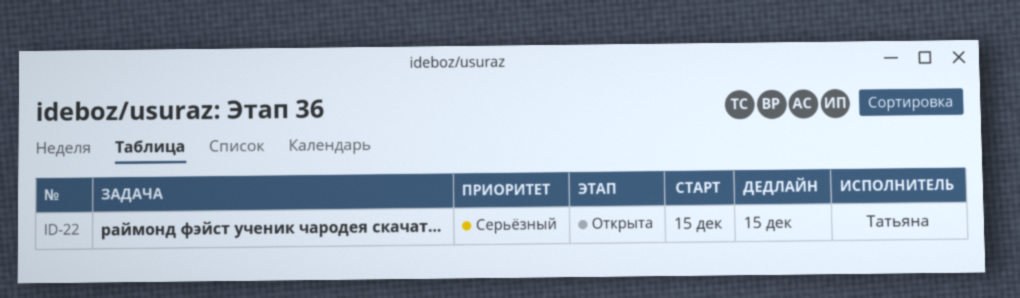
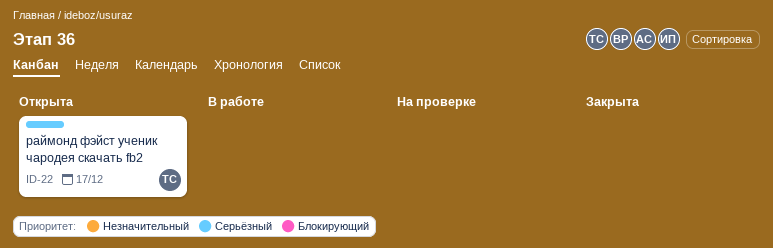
ID-22, due: Dec 15 -> Dec 17

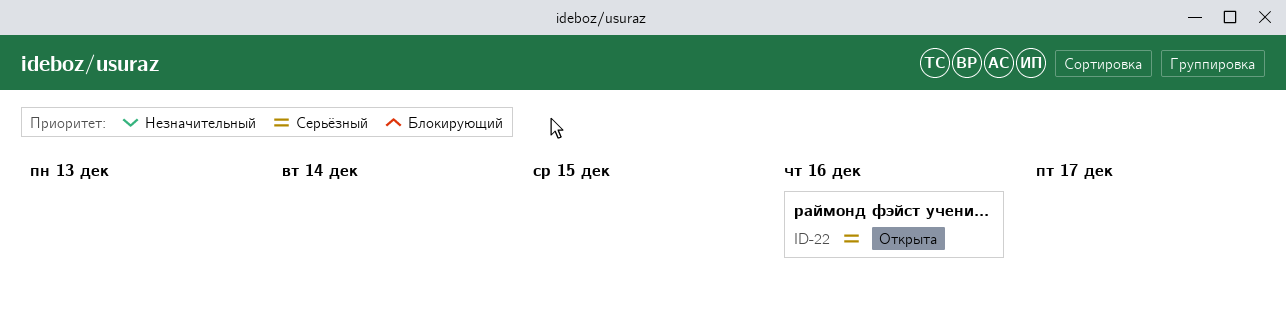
ID-22, due: Dec 17 -> Dec 16

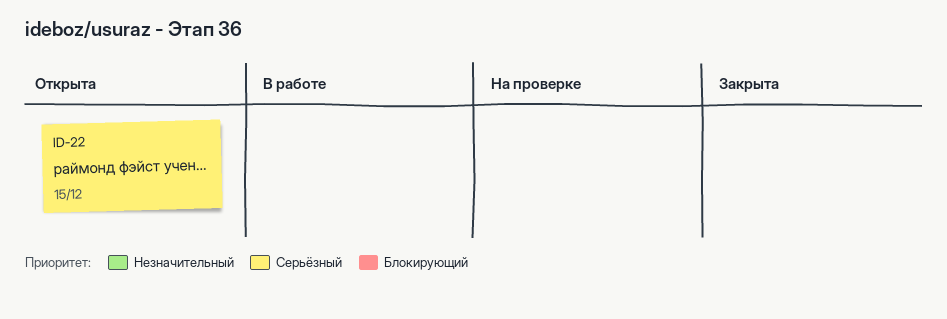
ID-22, due: Dec 16 -> Dec 15

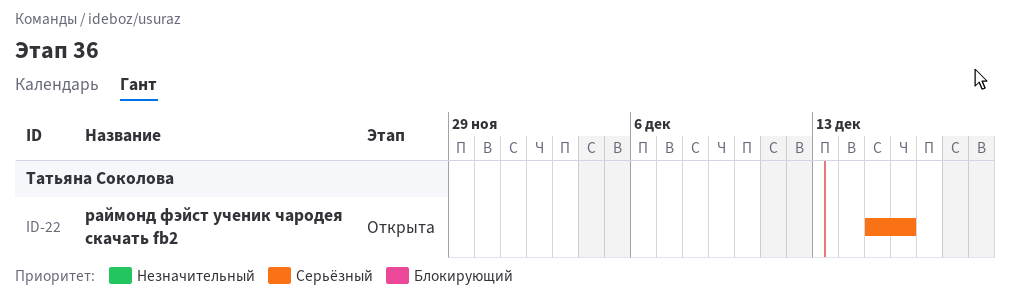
ID-22, due: Dec 15 -> Dec 16

